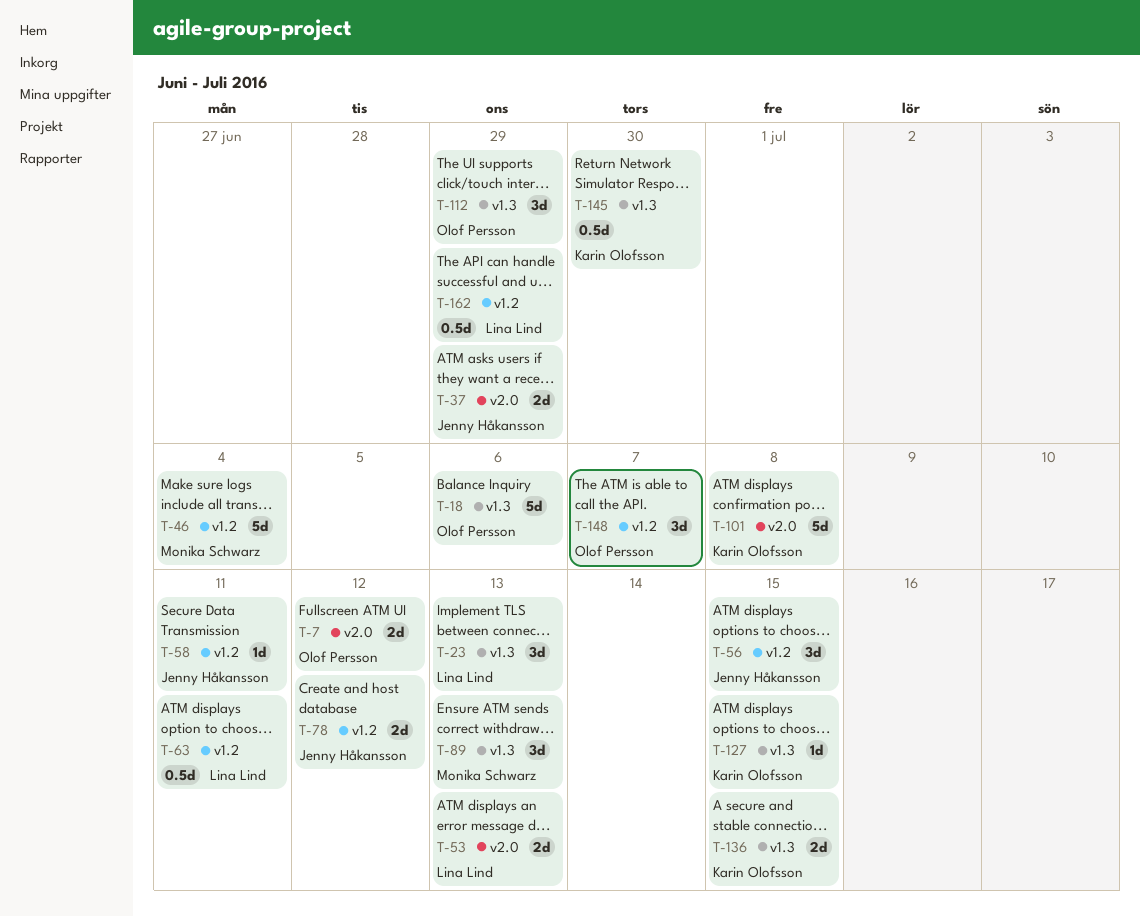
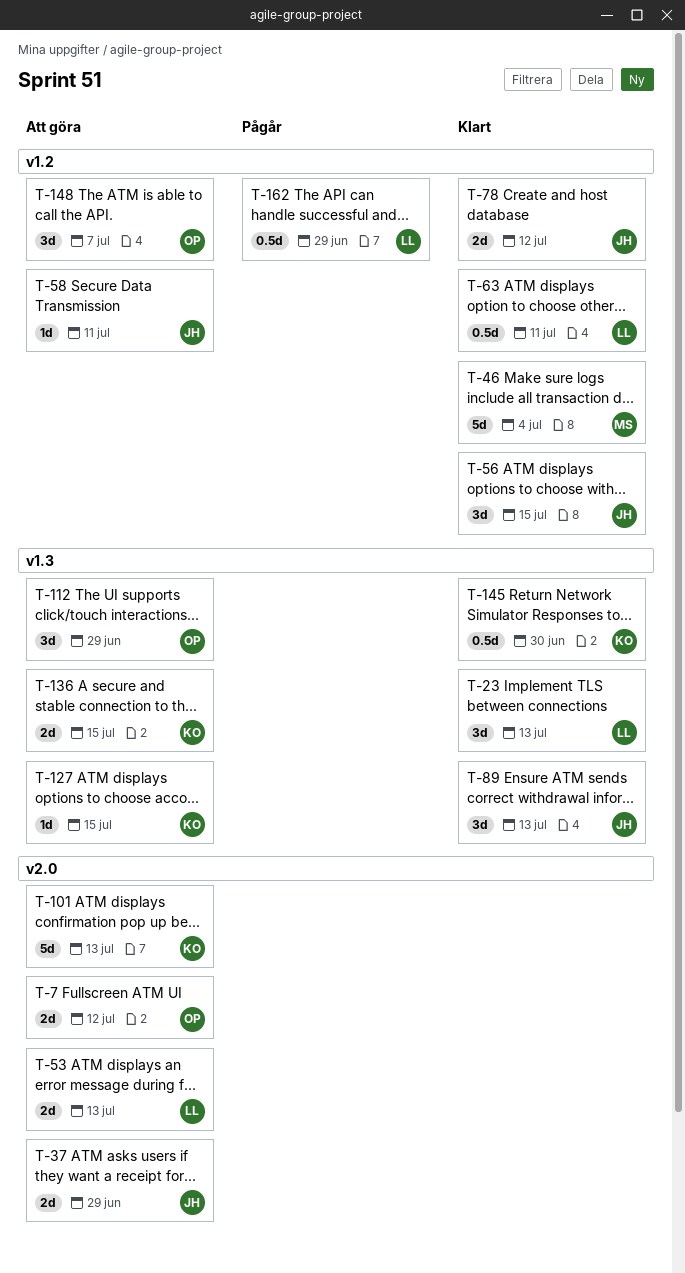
T-18: present -> none
T-89, owner: Monika Schwarz -> Jenny Håkansson
T-101, due: Jul 8 -> Jul 13

